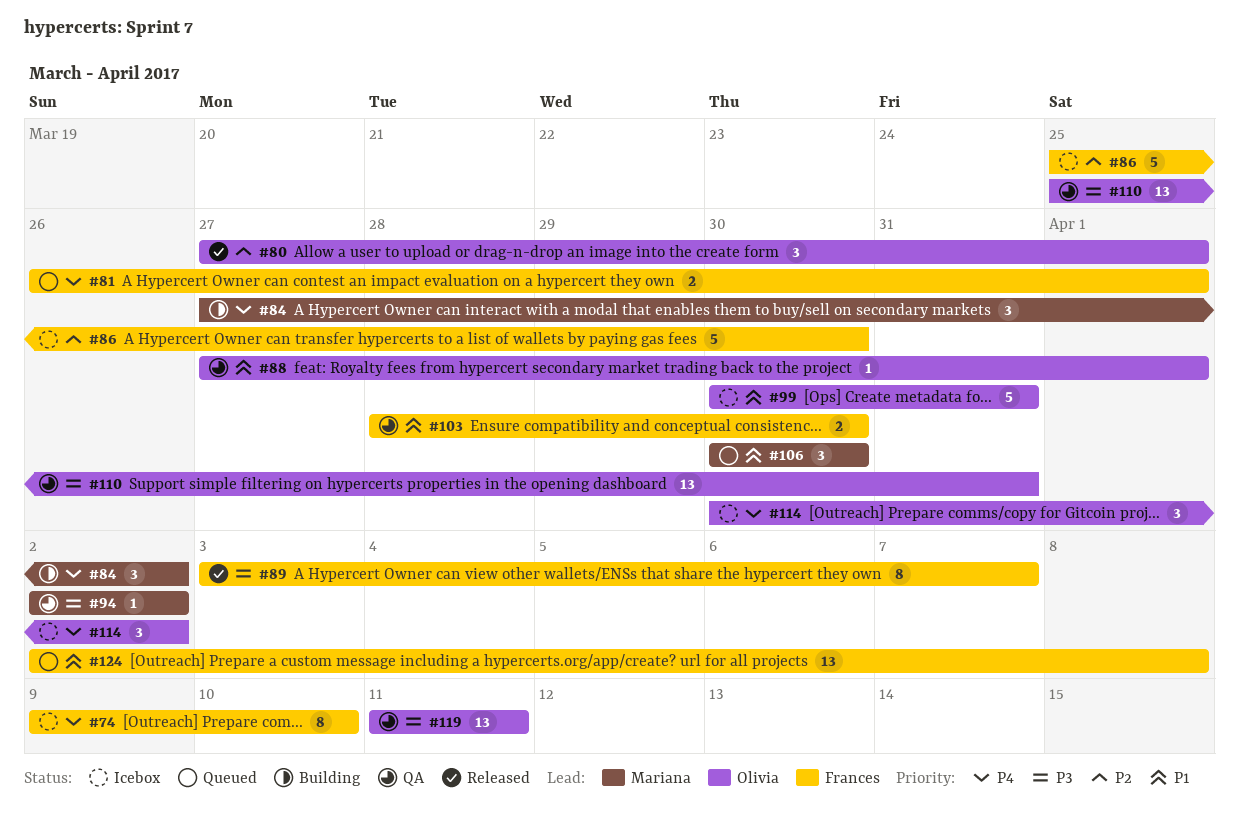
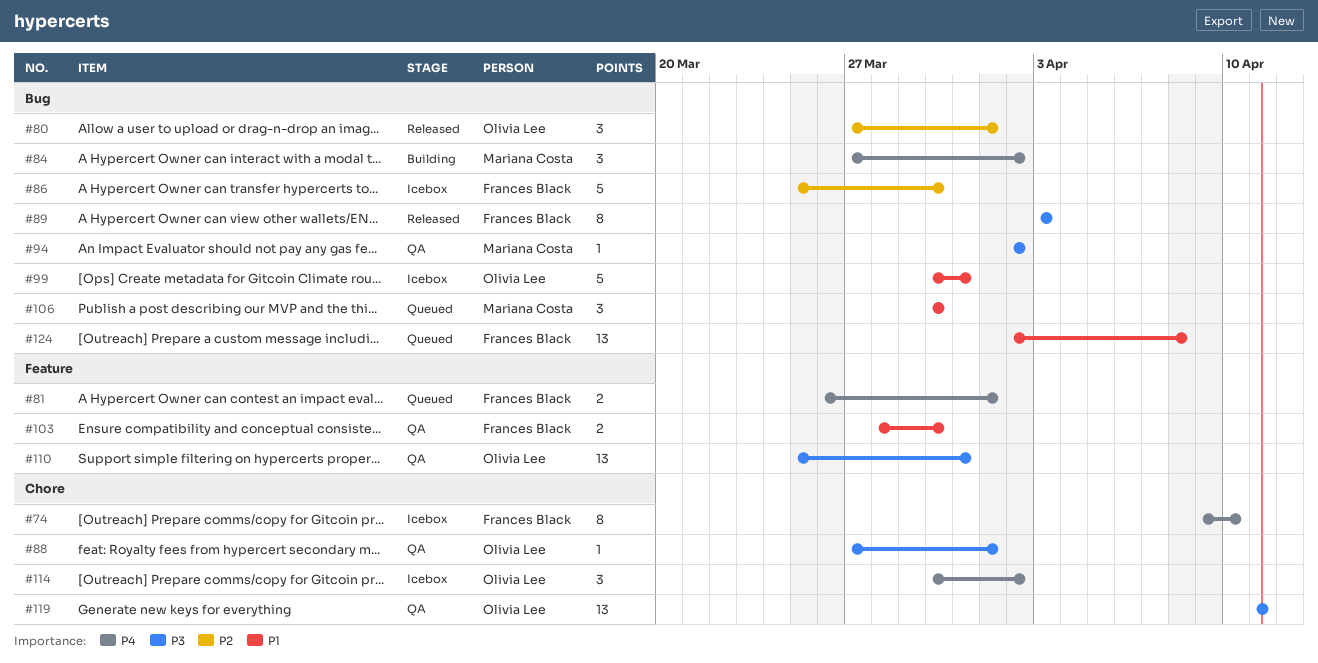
#88, priority: P1 -> P3
#89, due: Apr 7 -> Apr 3

